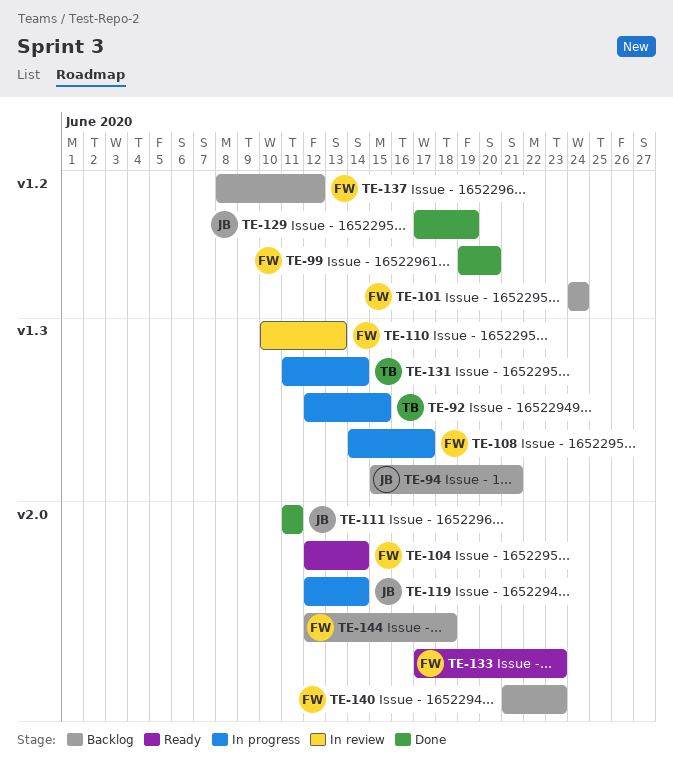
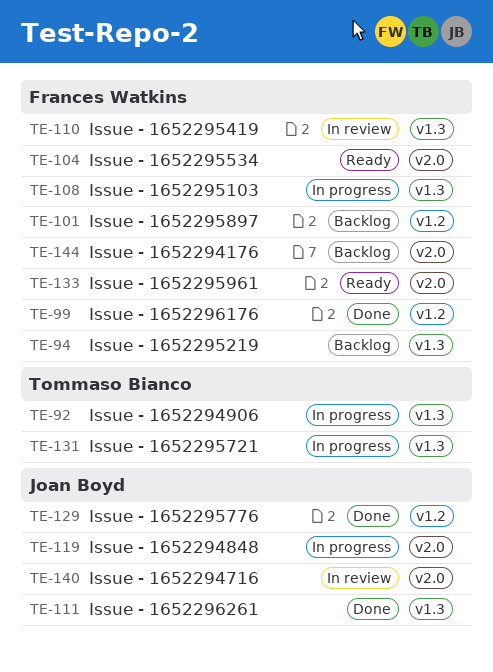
TE-94, owner: Joan Boyd -> Frances Watkins
TE-111, label: v2.0 -> v1.3
TE-137: present -> none
TE-140, status: Backlog -> In review
TE-140, owner: Frances Watkins -> Joan Boyd

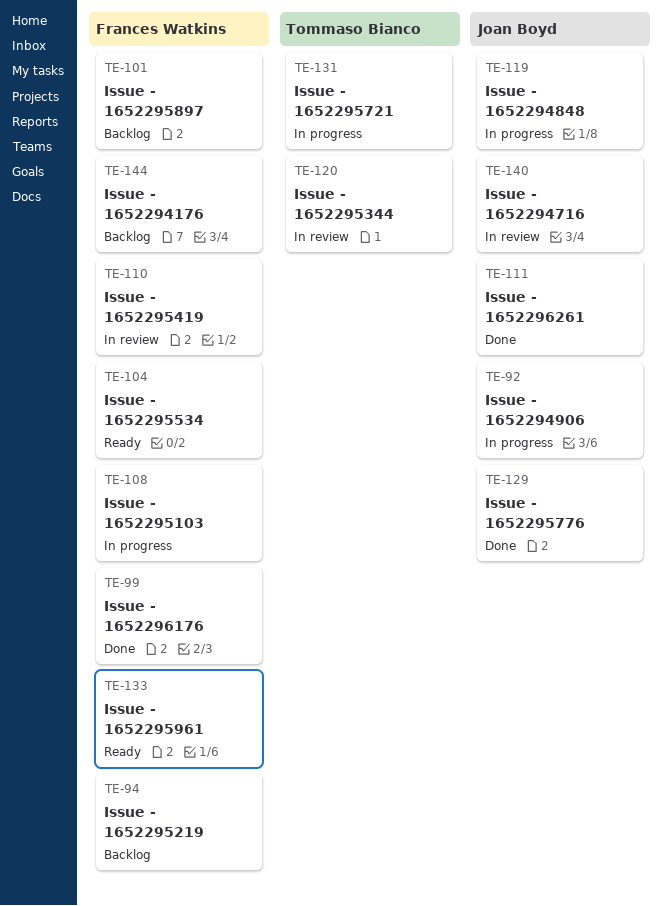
TE-92, owner: Tommaso Bianco -> Joan Boyd
TE-120: none -> present

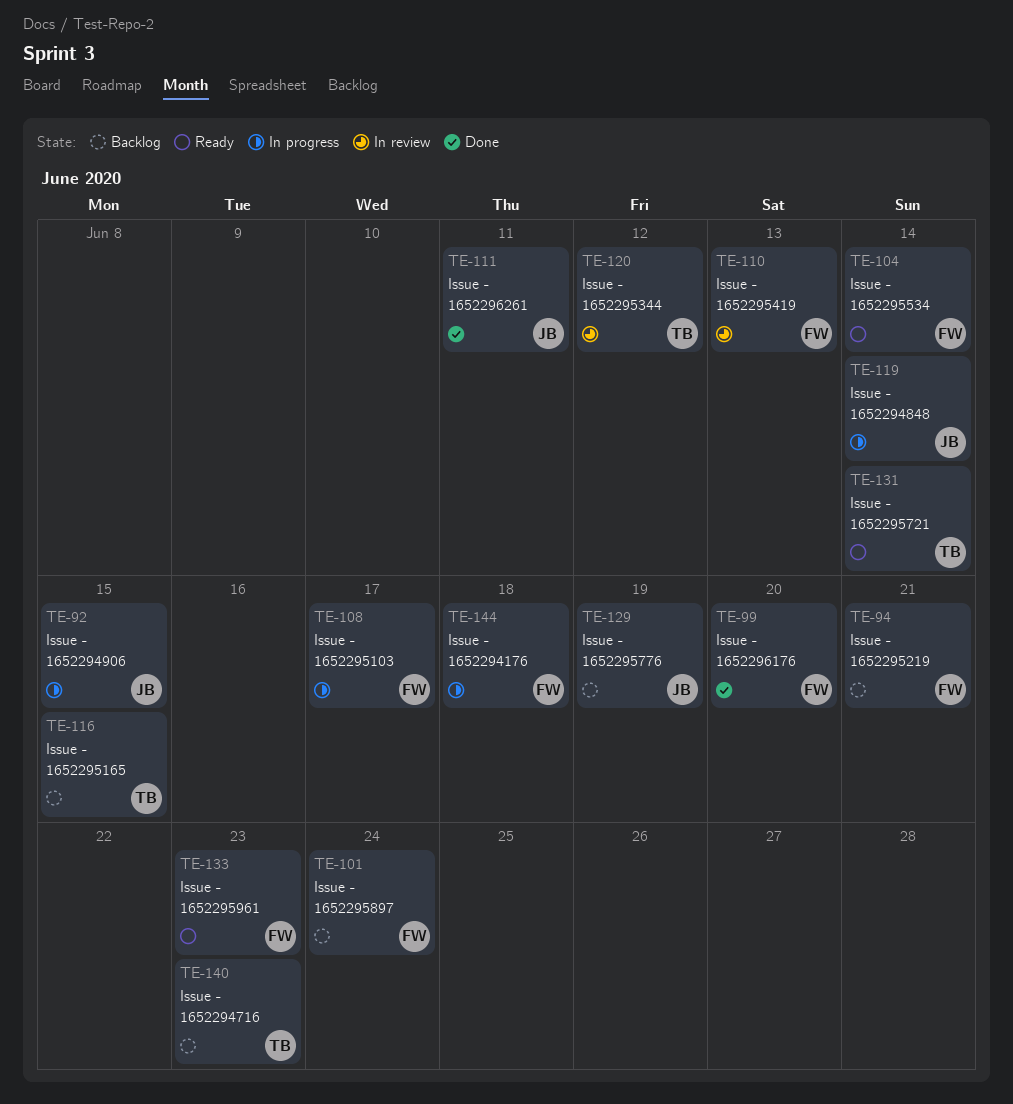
TE-116: none -> present
TE-129, status: Done -> Backlog
TE-131, status: In progress -> Ready
TE-140, status: In review -> Backlog
TE-140, owner: Joan Boyd -> Tommaso Bianco
TE-144, status: Backlog -> In progress

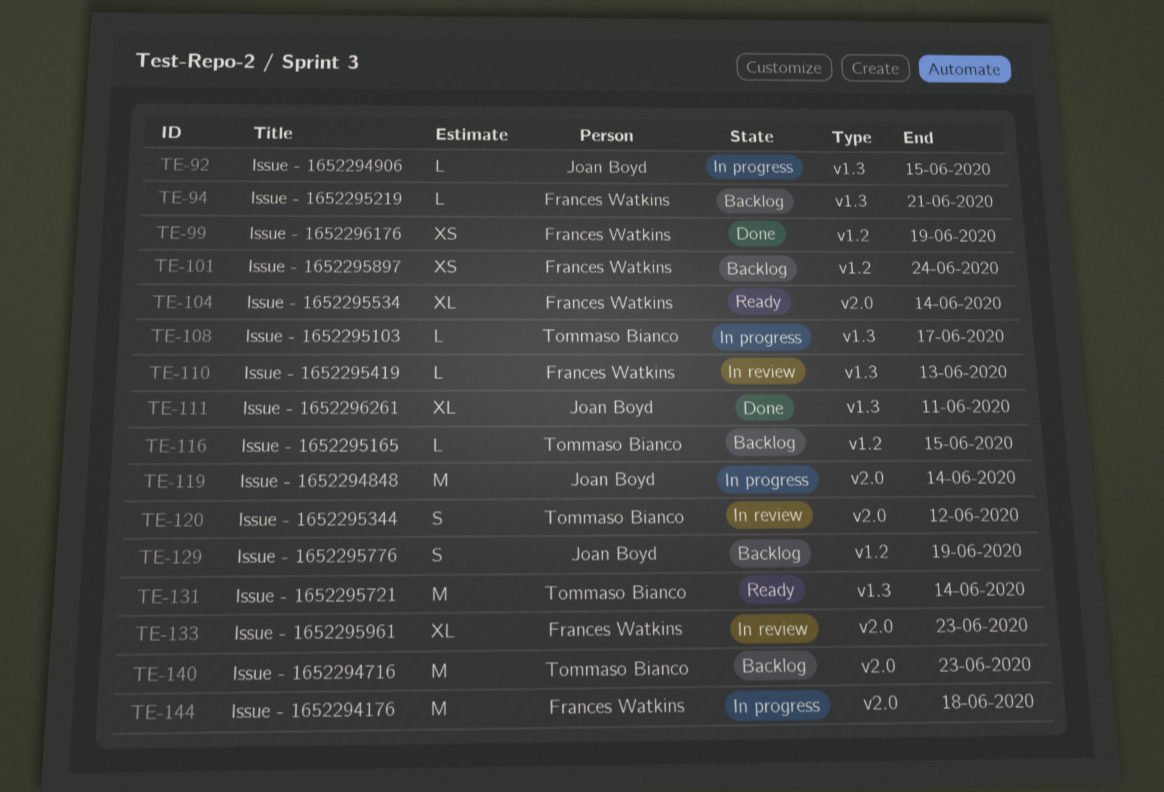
TE-99, due: Jun 20 -> Jun 19
TE-108, owner: Frances Watkins -> Tommaso Bianco
TE-133, status: Ready -> In review

